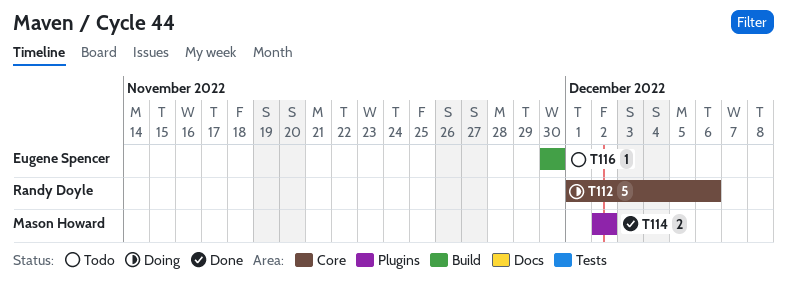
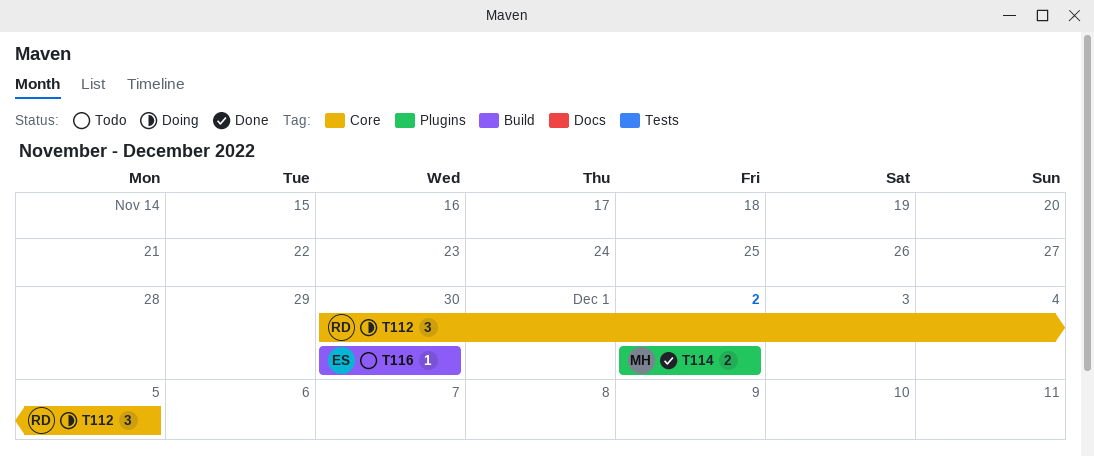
T112, estimate: 5 -> 3
T112, start: Dec 1 -> Nov 30
T112, due: Dec 6 -> Dec 5

